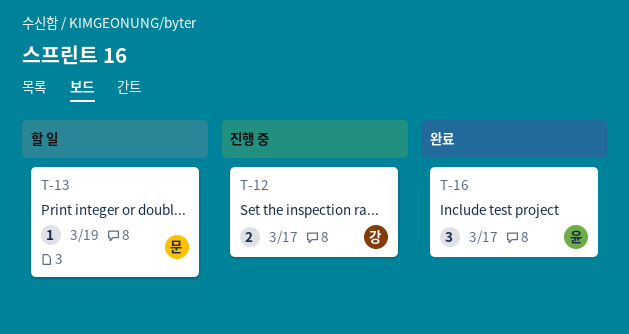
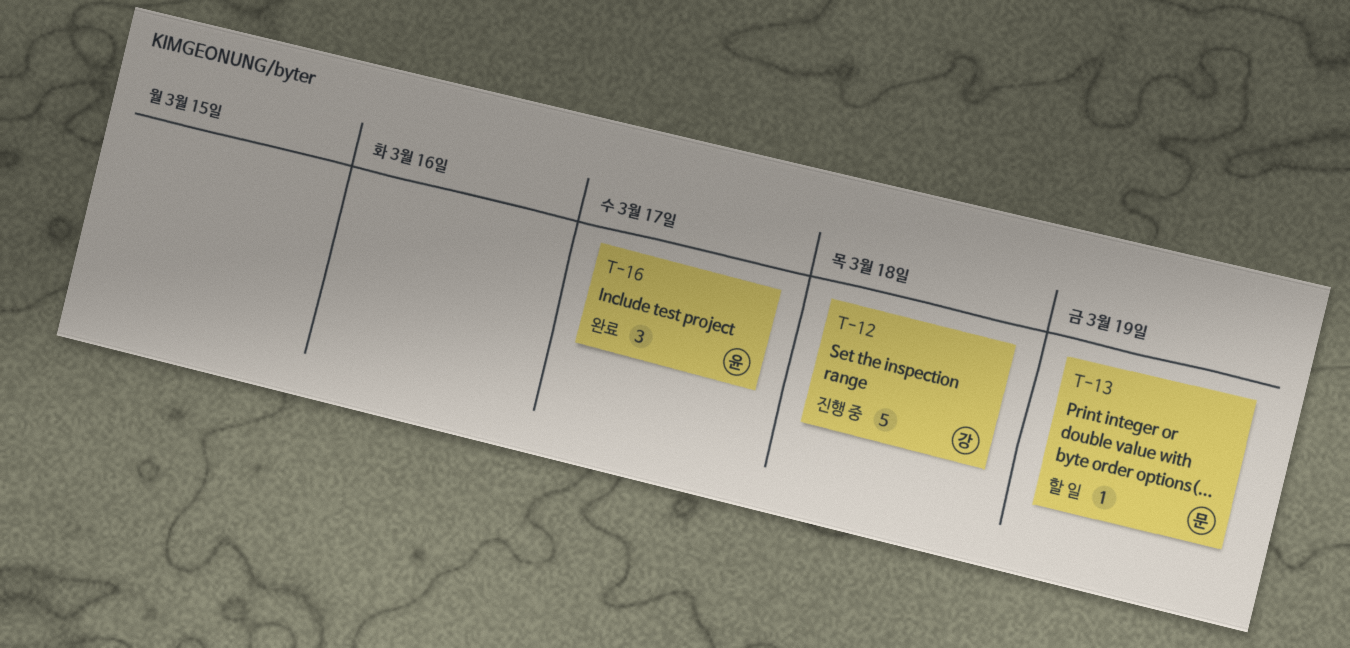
T-12, estimate: 2 -> 5
T-12, due: Mar 17 -> Mar 18

